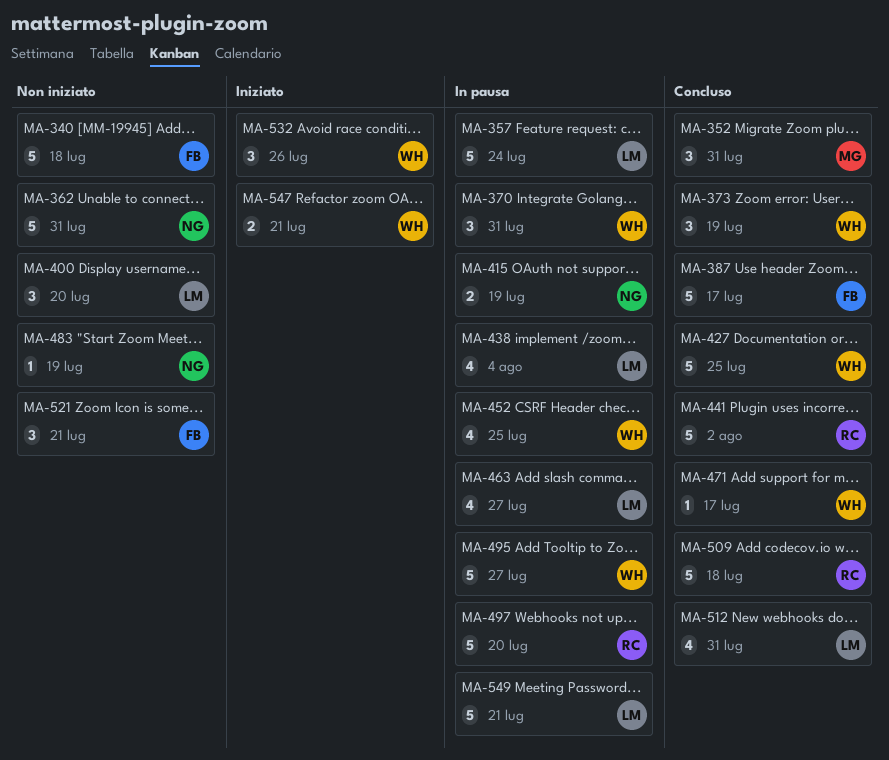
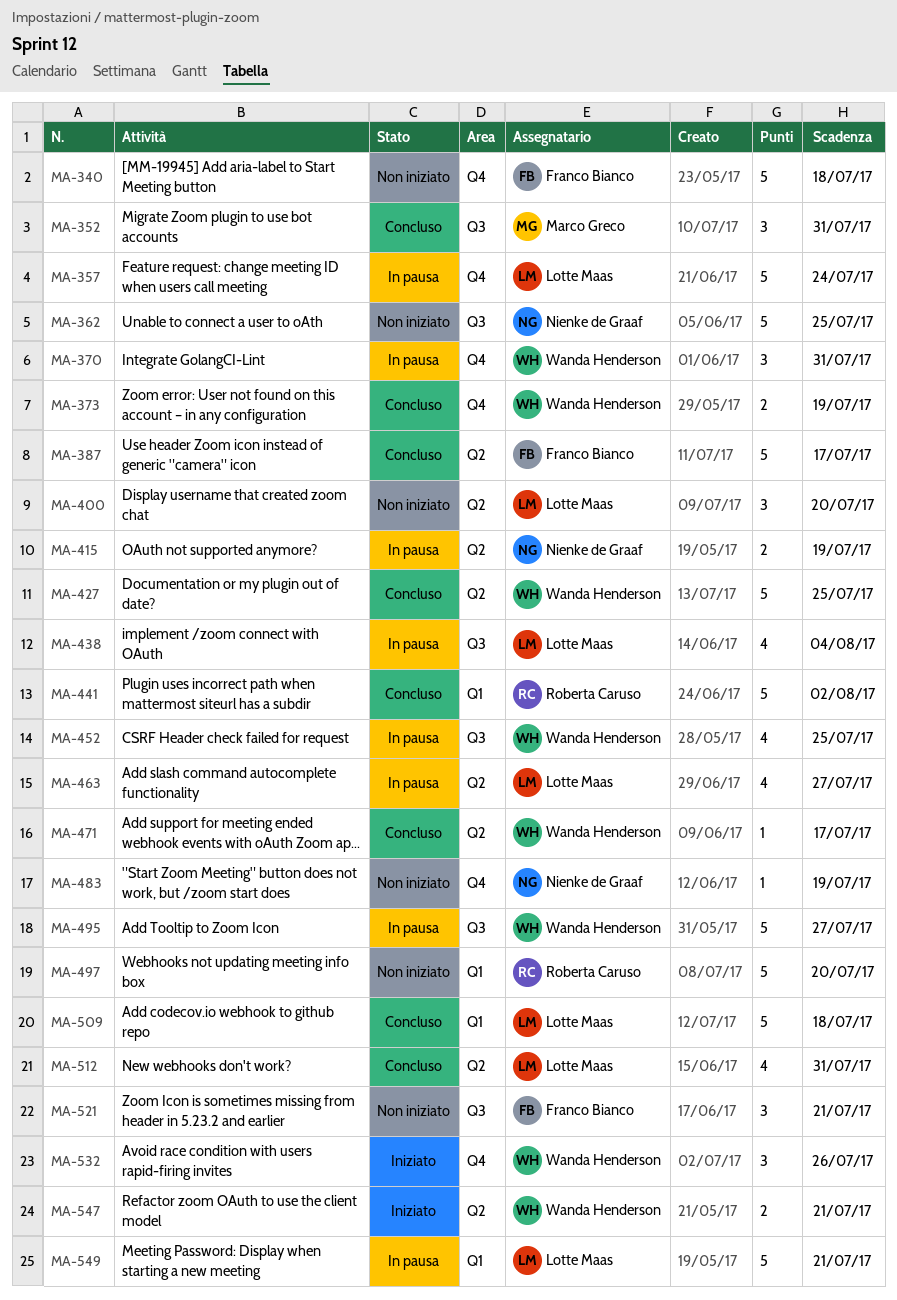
MA-362, due: Jul 31 -> Jul 25
MA-373, estimate: 3 -> 2
MA-497, status: In pausa -> Non iniziato
MA-509, owner: Roberta Caruso -> Lotte Maas

